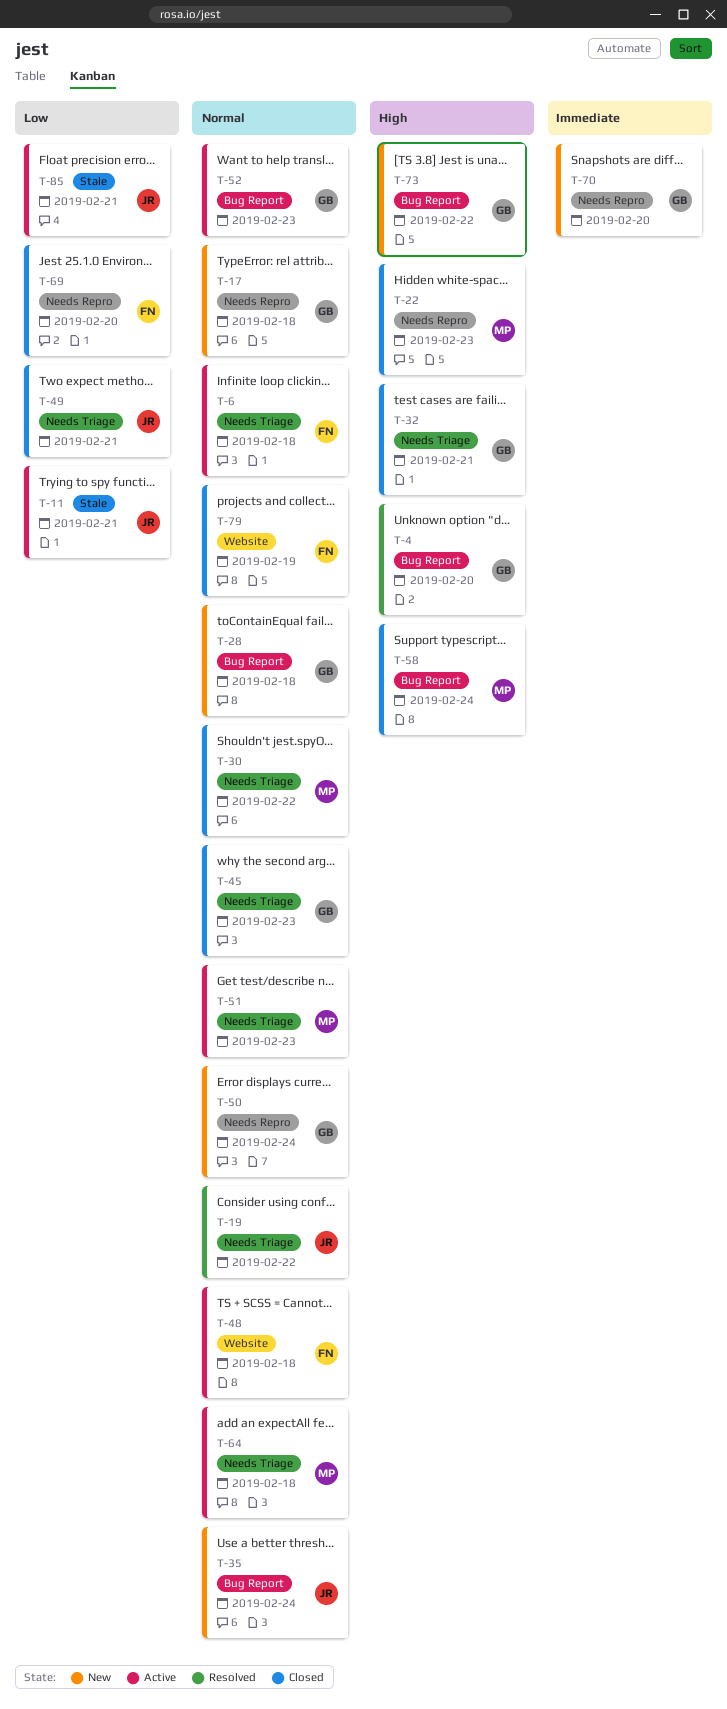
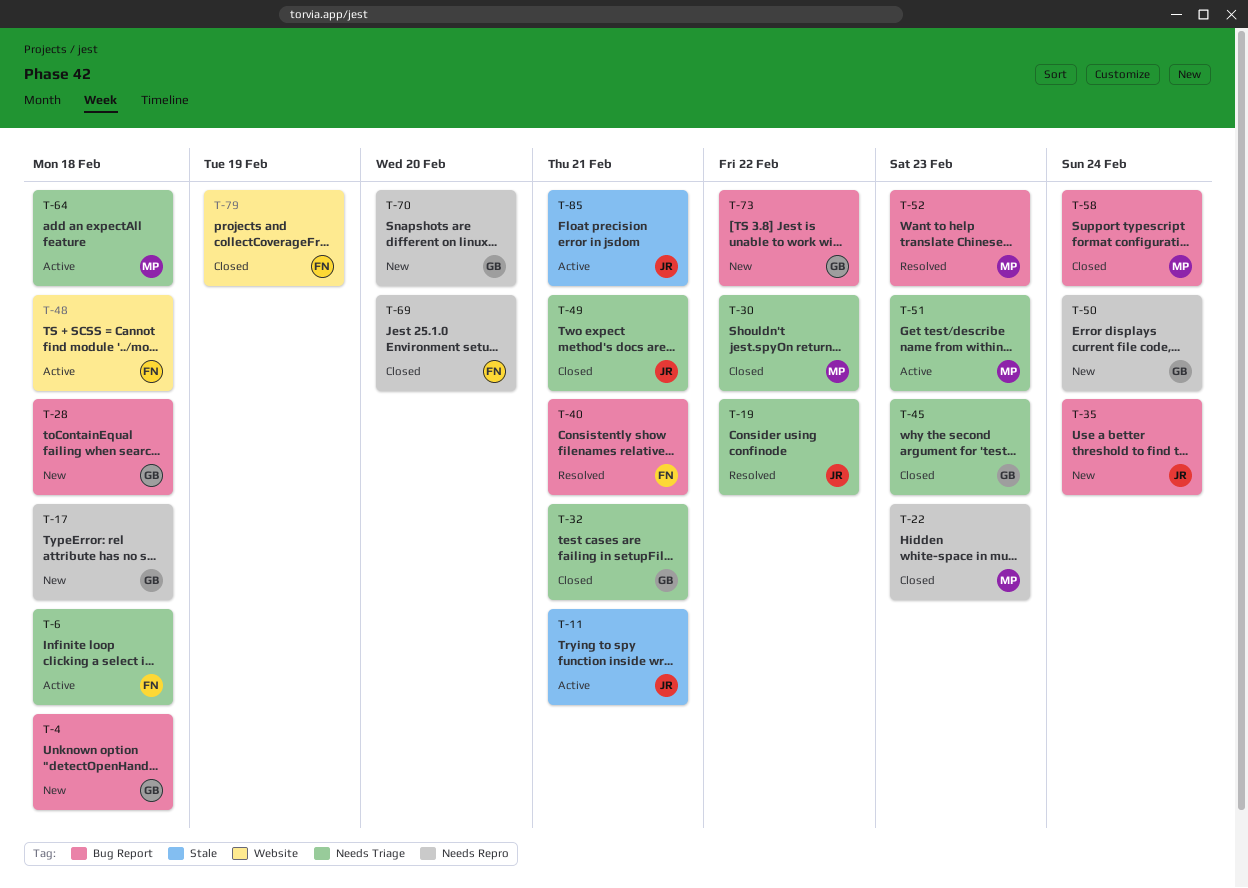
T-4, status: Resolved -> New
T-4, due: Feb 20 -> Feb 18
T-40: none -> present
T-52, status: Active -> Resolved
T-52, owner: GB -> MP

